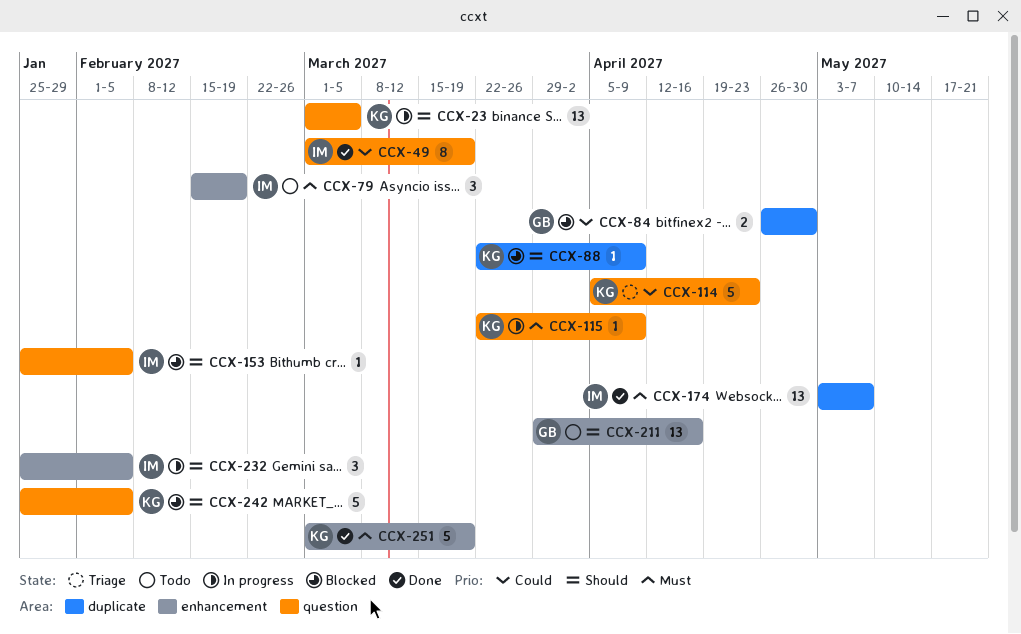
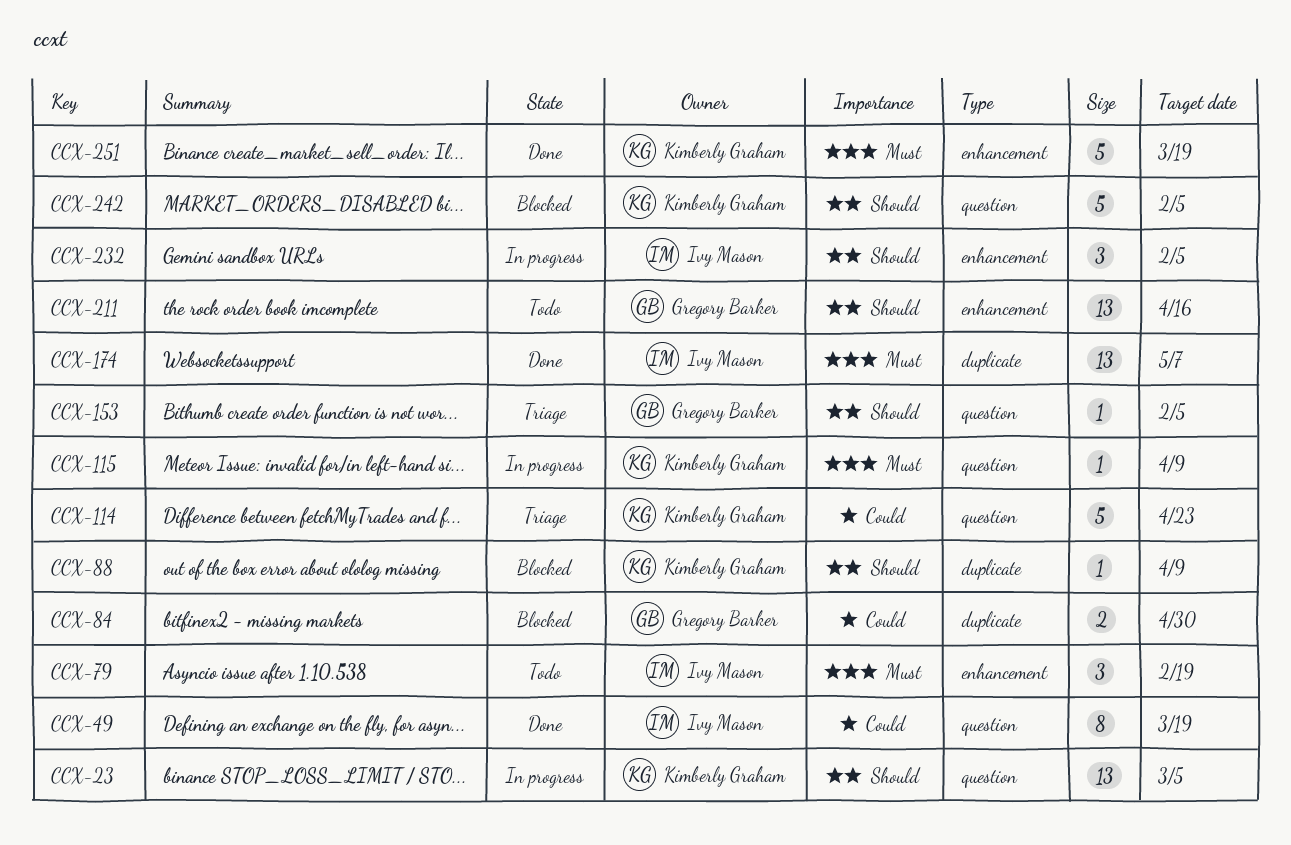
CCX-153, status: Blocked -> Triage
CCX-153, owner: Ivy Mason -> Gregory Barker

